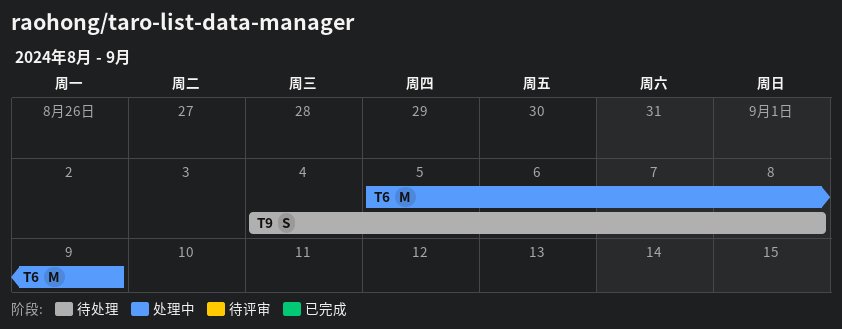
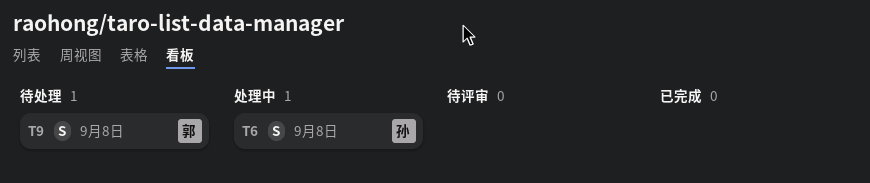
T6, estimate: M -> S
T6, due: Sep 9 -> Sep 8

